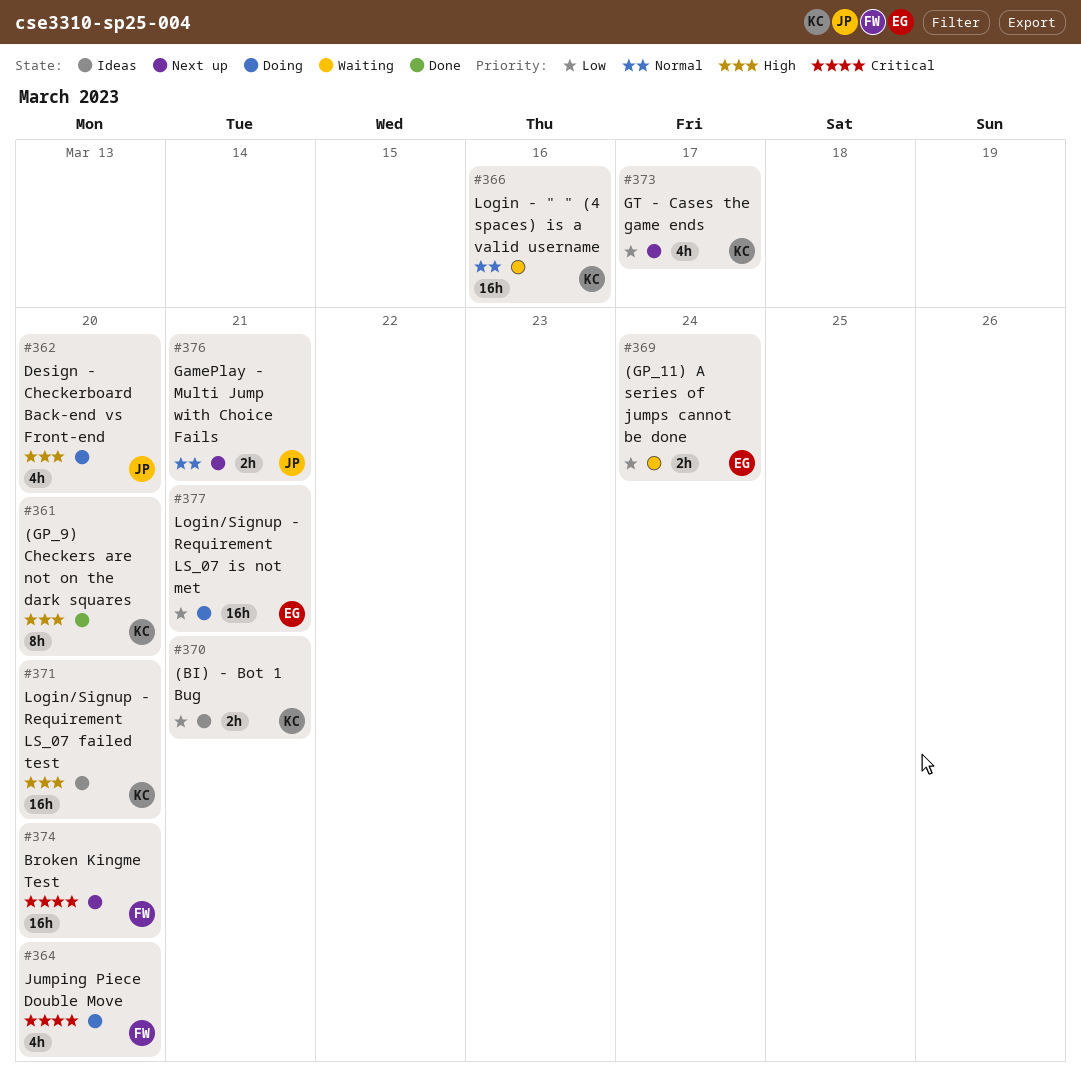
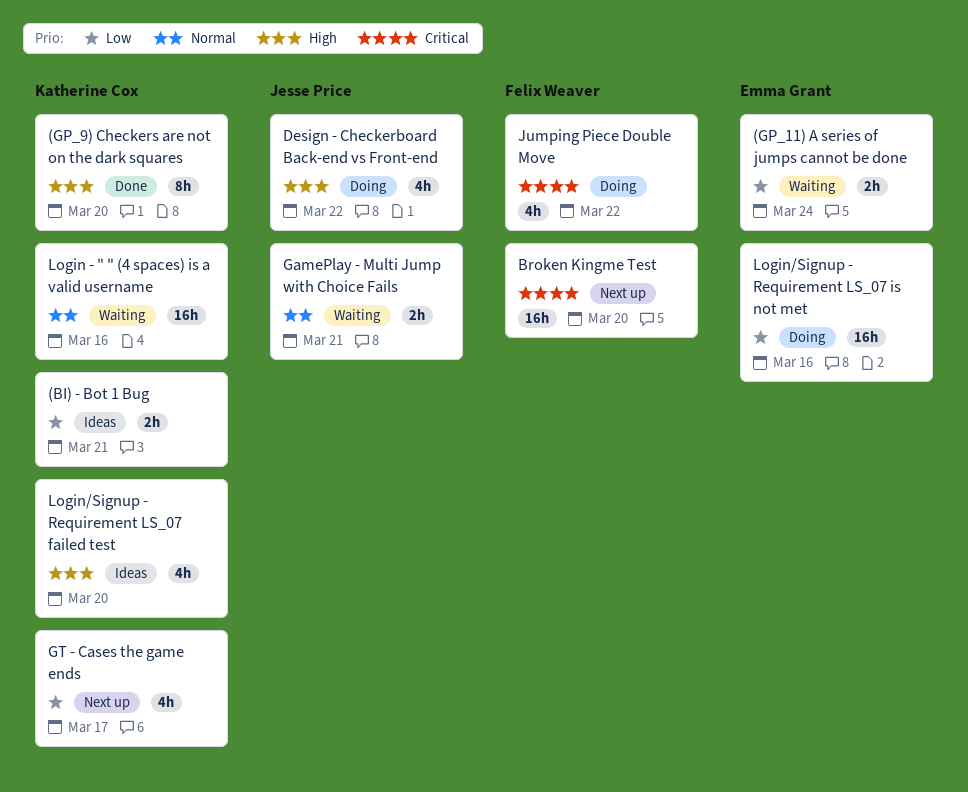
Design - Checkerboard Back-end vs Front-end, due: Mar 20 -> Mar 22
GamePlay - Multi Jump with Choice Fails, status: Next up -> Waiting
Jumping Piece Double Move, due: Mar 20 -> Mar 22
Login/Signup - Requirement LS_07 failed test, estimate: 16h -> 4h
Login/Signup - Requirement LS_07 is not met, due: Mar 21 -> Mar 16

